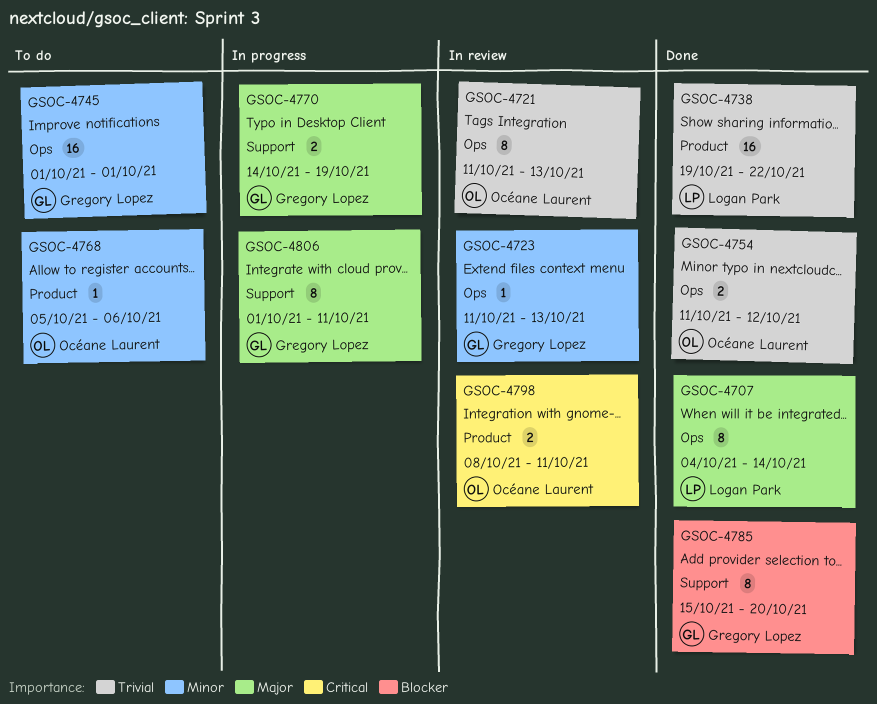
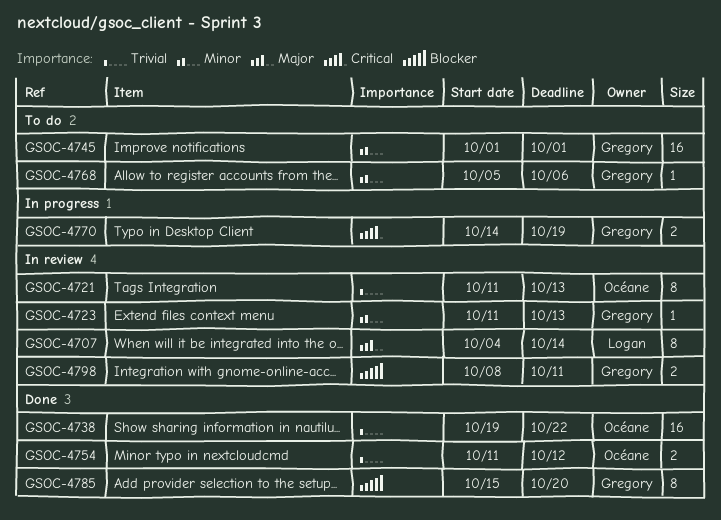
GSOC-4707, status: Done -> In review
GSOC-4738, owner: Logan Park -> Océane Laurent
GSOC-4768, owner: Océane Laurent -> Gregory Lopez
GSOC-4770, priority: Major -> Critical
GSOC-4798, owner: Océane Laurent -> Gregory Lopez
GSOC-4798, priority: Critical -> Blocker
GSOC-4806: present -> none

